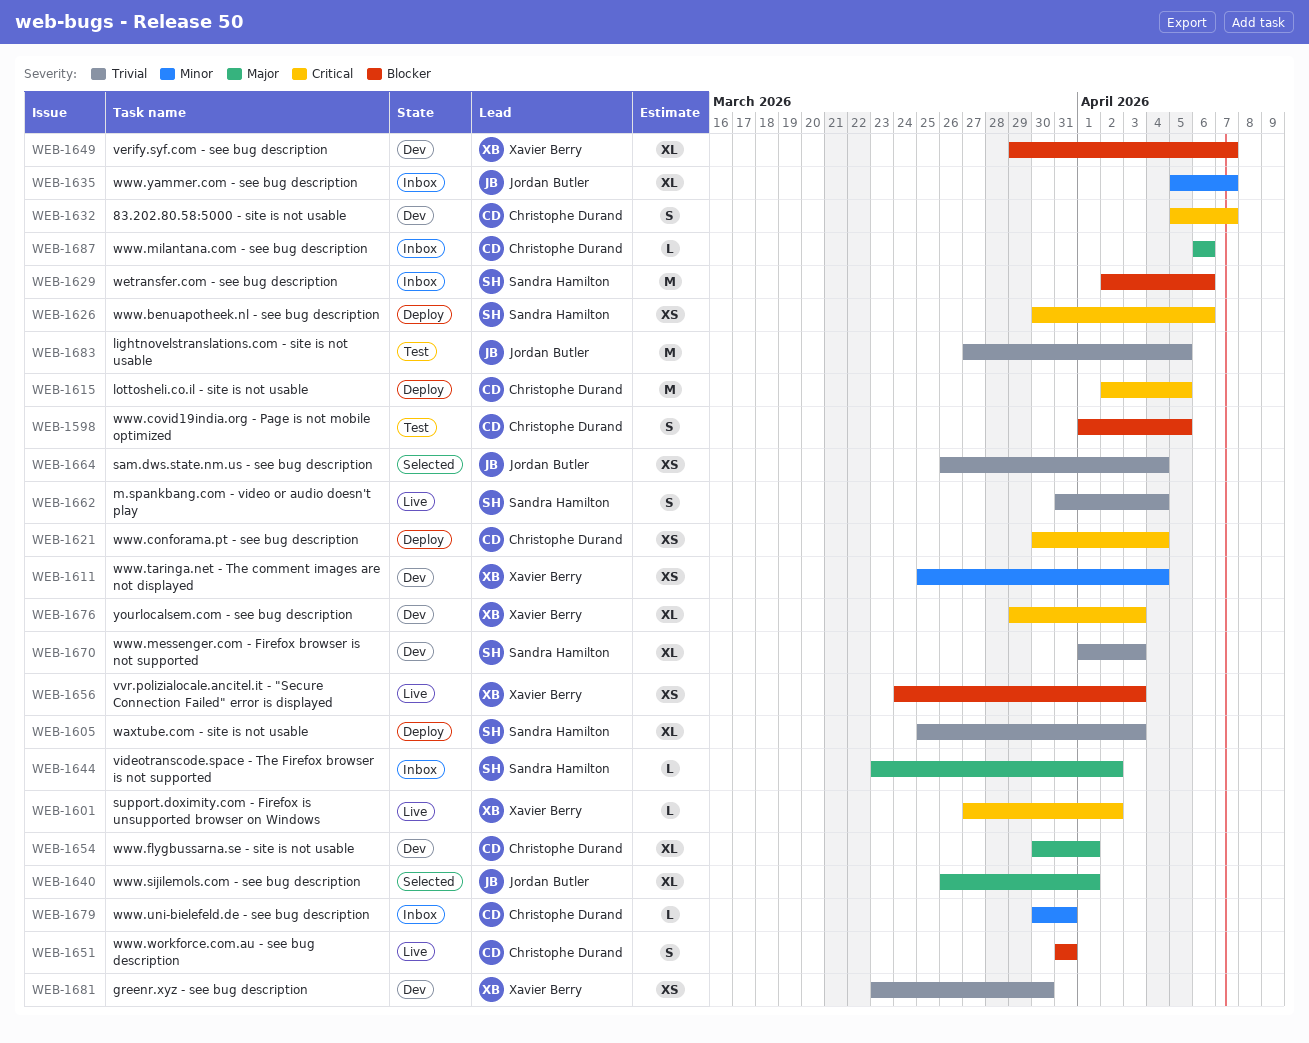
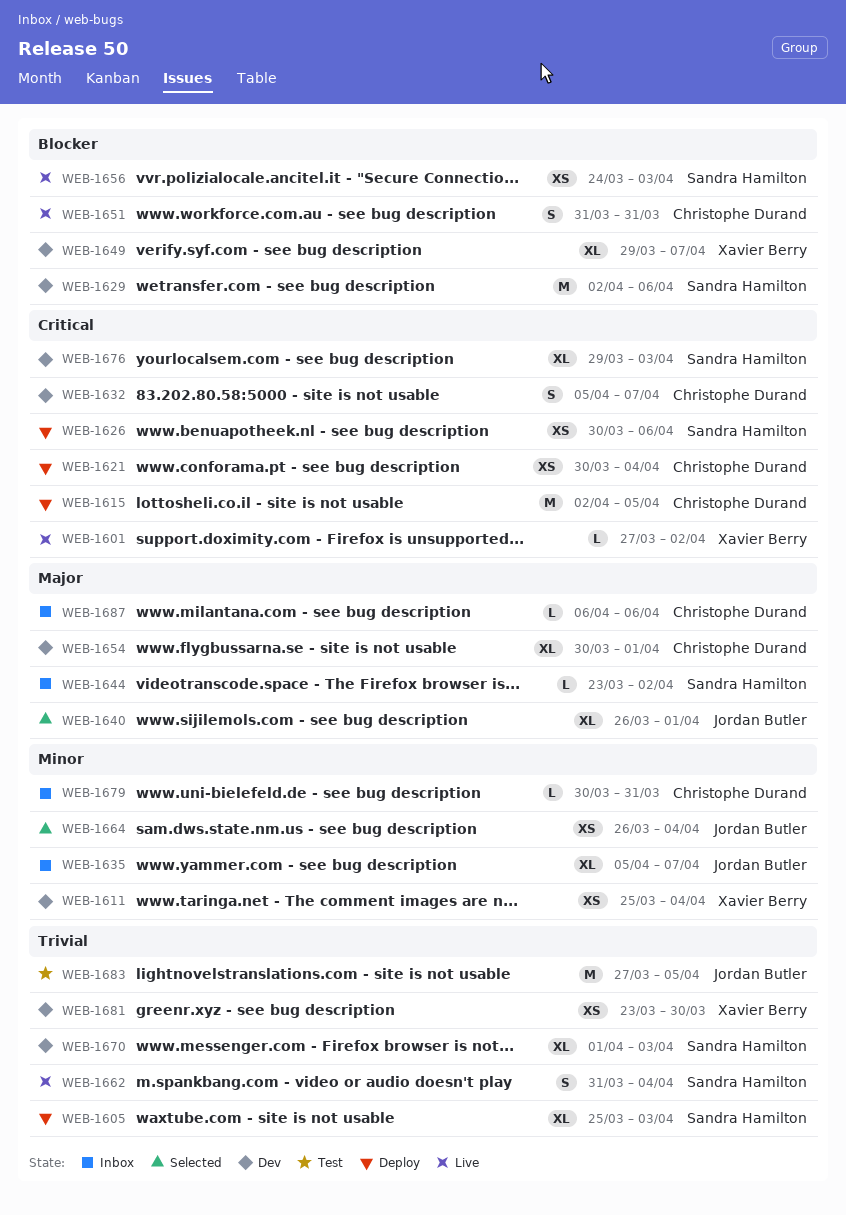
WEB-1598: present -> none
WEB-1629, status: Inbox -> Dev
WEB-1656, owner: Xavier Berry -> Sandra Hamilton
WEB-1664, priority: Trivial -> Minor
WEB-1676, owner: Xavier Berry -> Sandra Hamilton

